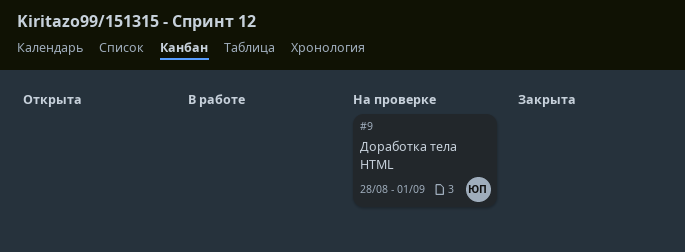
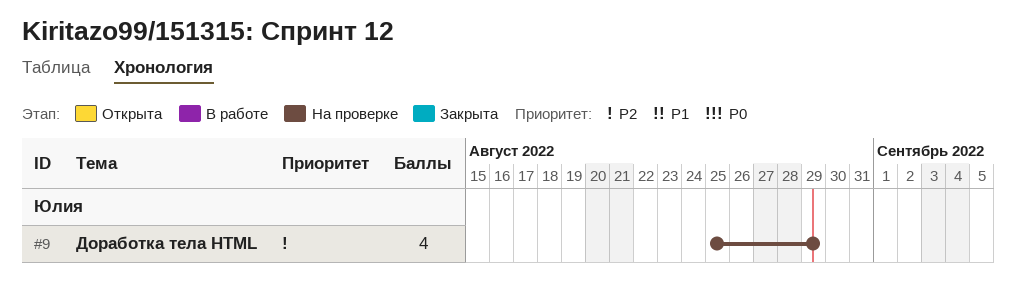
#9, start: Aug 28 -> Aug 25
#9, due: Sep 1 -> Aug 29

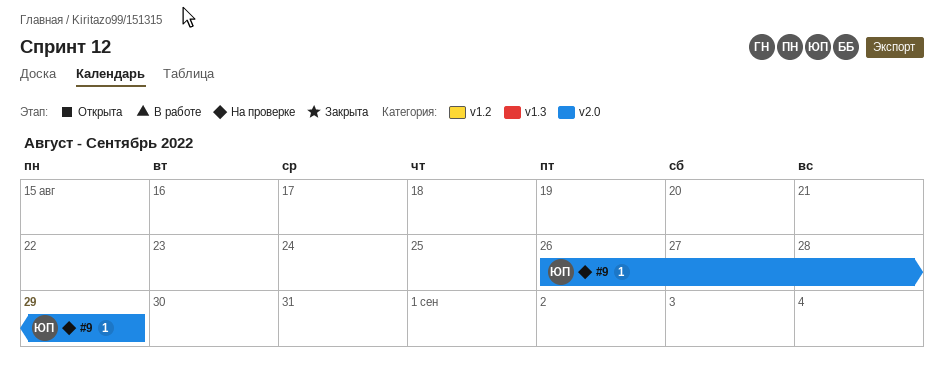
#9, estimate: 4 -> 1
#9, start: Aug 25 -> Aug 26

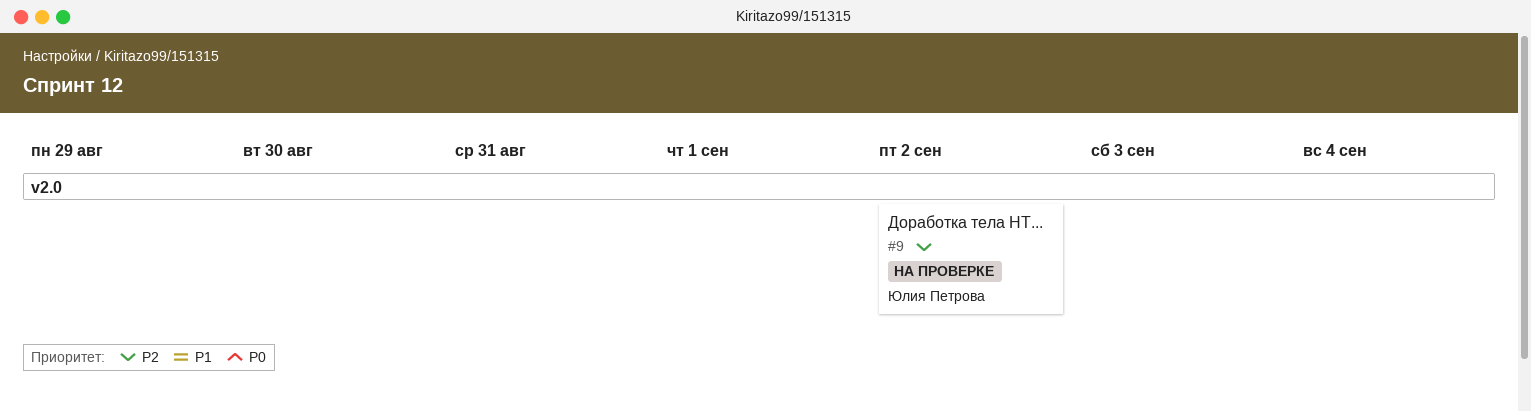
#9, due: Aug 29 -> Sep 2

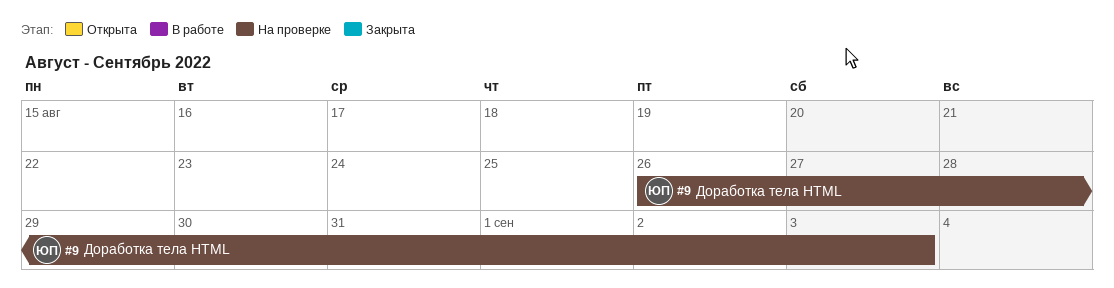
#9, due: Sep 2 -> Sep 3

